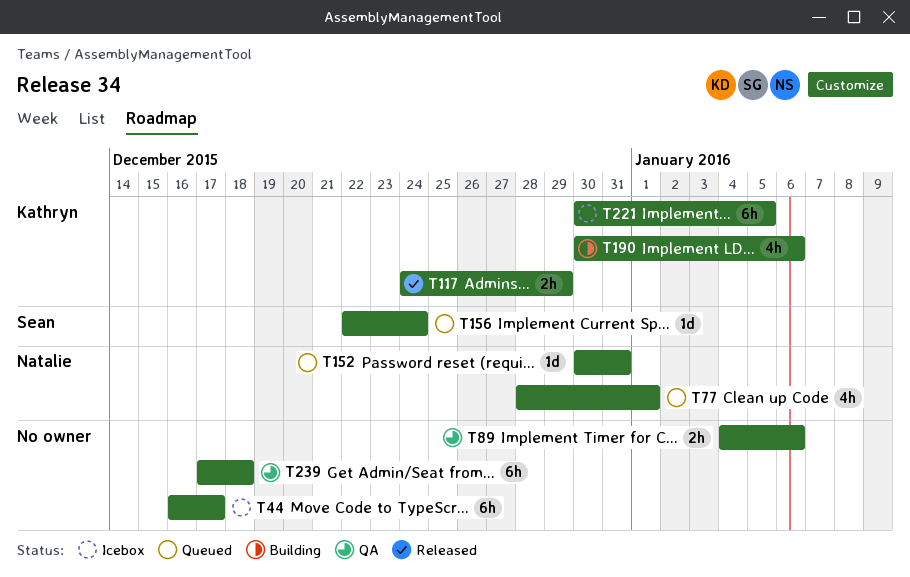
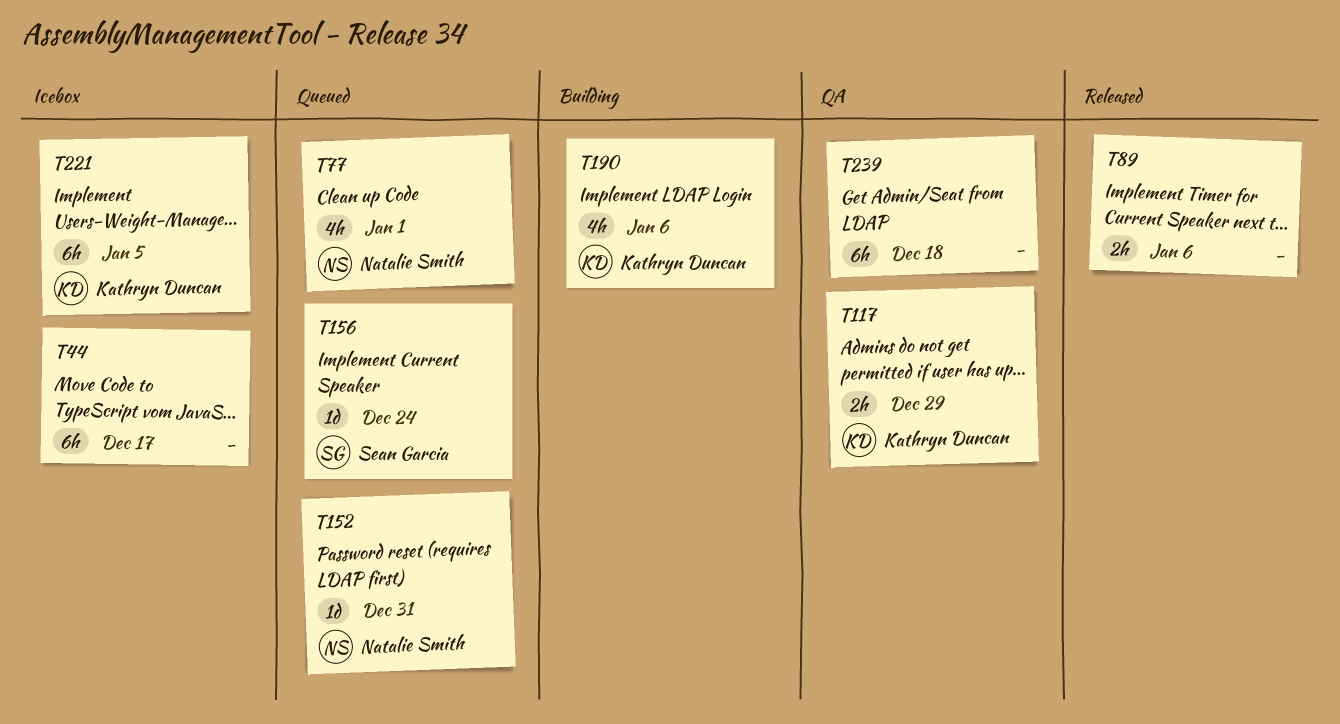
T89, status: QA -> Released
T117, status: Released -> QA

